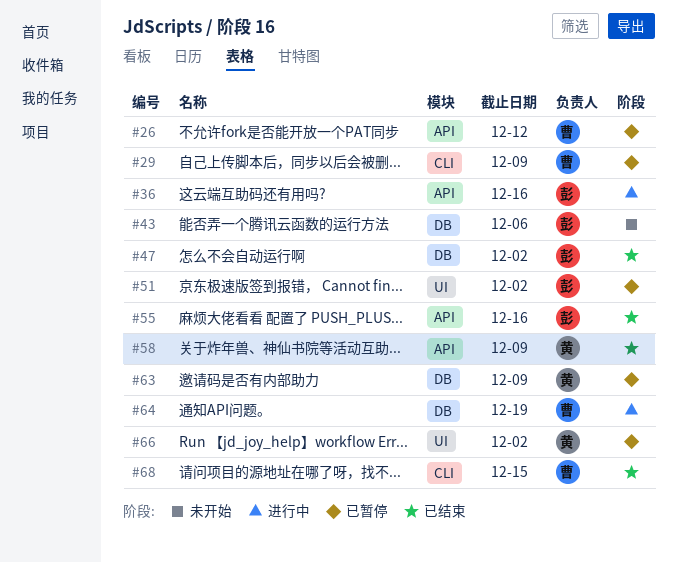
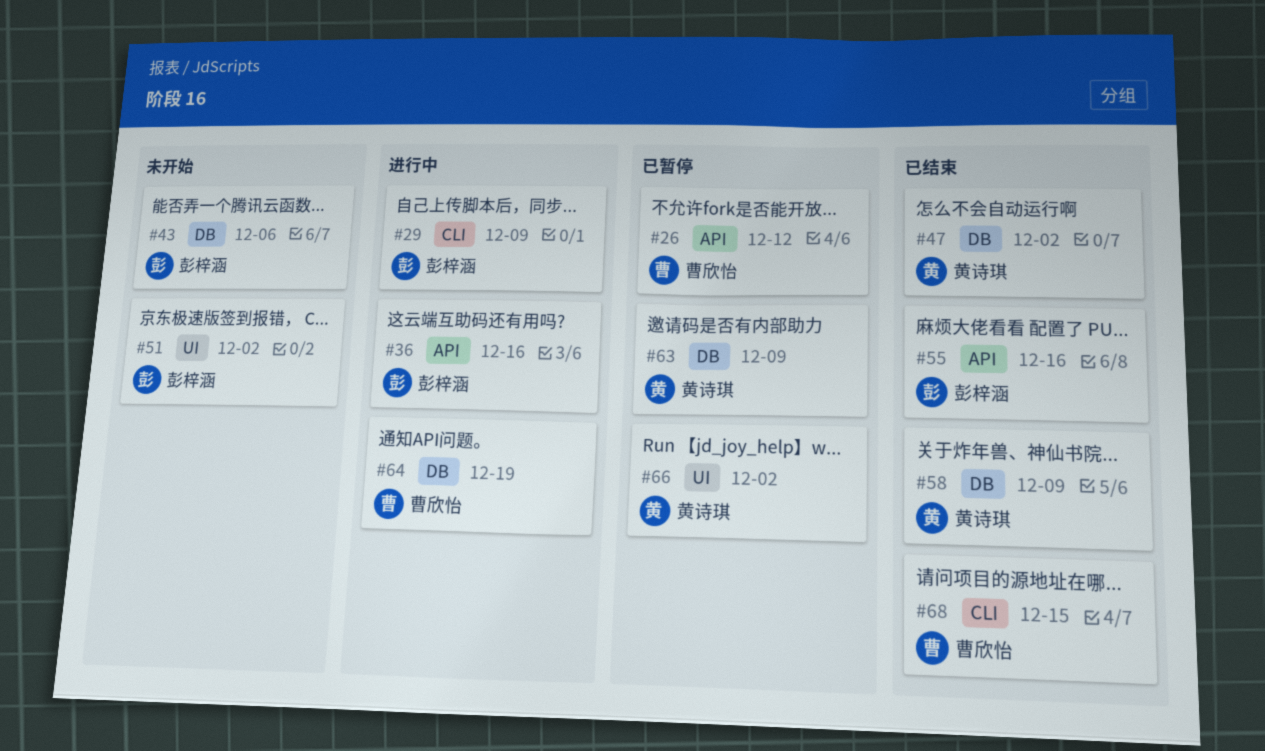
#29, status: 已暂停 -> 进行中
#29, owner: 曹欣怡 -> 彭梓涵
#47, owner: 彭梓涵 -> 黄诗琪
#51, status: 已暂停 -> 未开始
#58, label: API -> DB

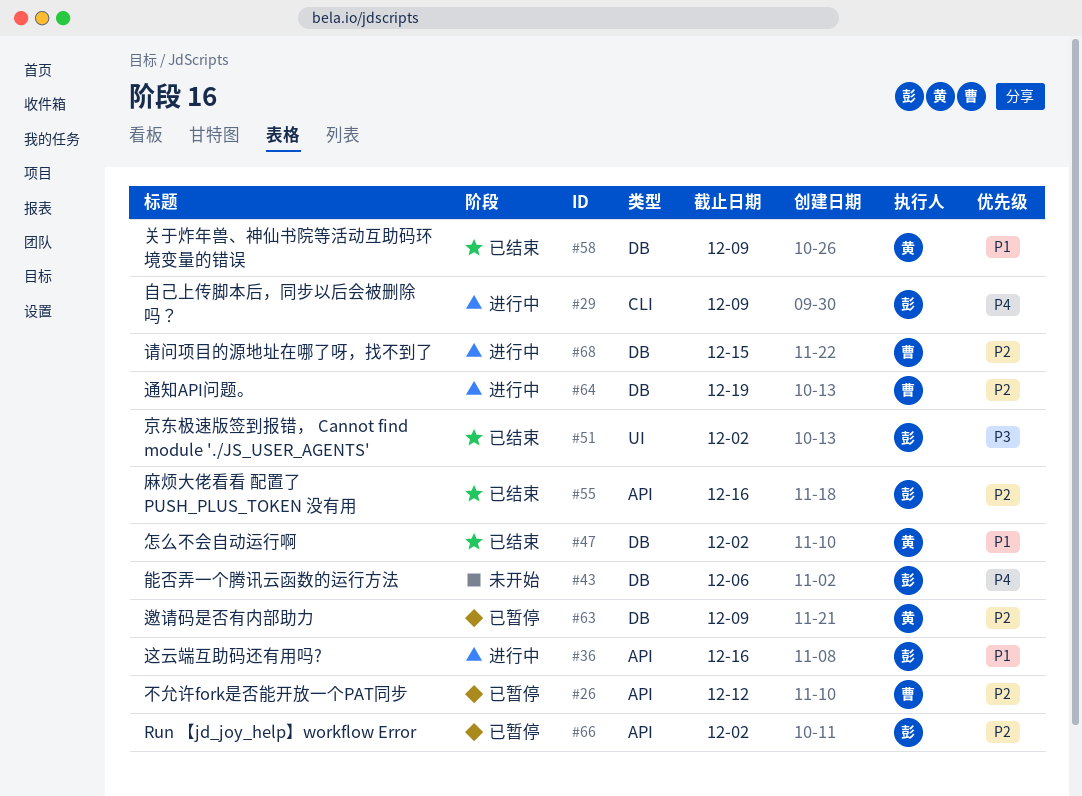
#51, status: 未开始 -> 已结束
#66, owner: 黄诗琪 -> 彭梓涵
#66, label: UI -> API
#68, status: 已结束 -> 进行中
#68, label: CLI -> DB

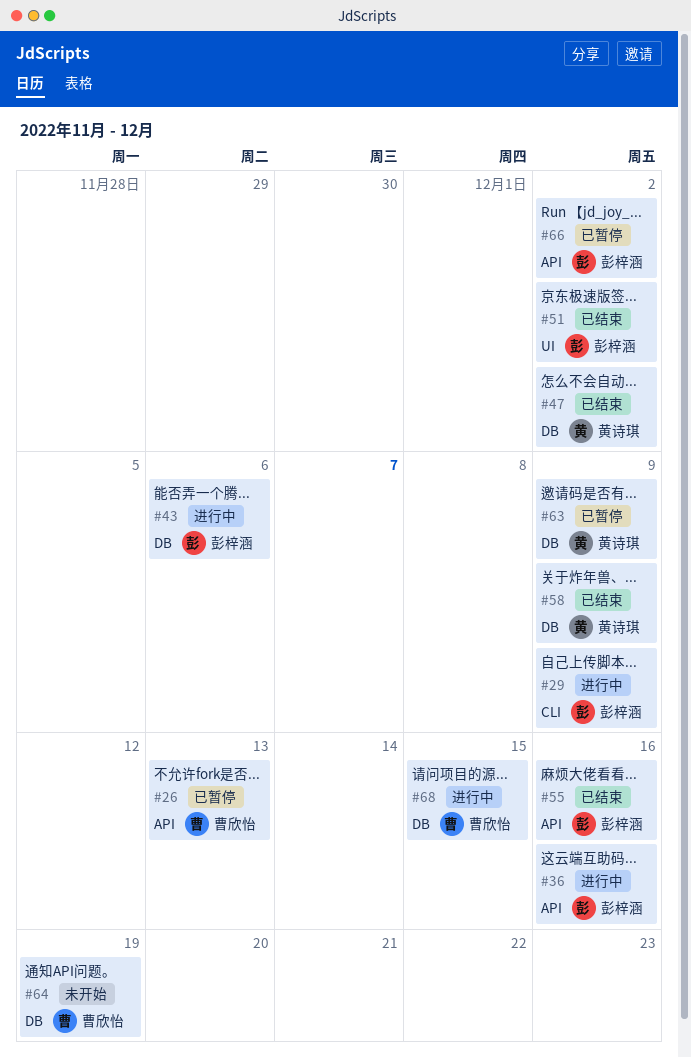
#26, due: Dec 12 -> Dec 13
#43, status: 未开始 -> 进行中
#64, status: 进行中 -> 未开始

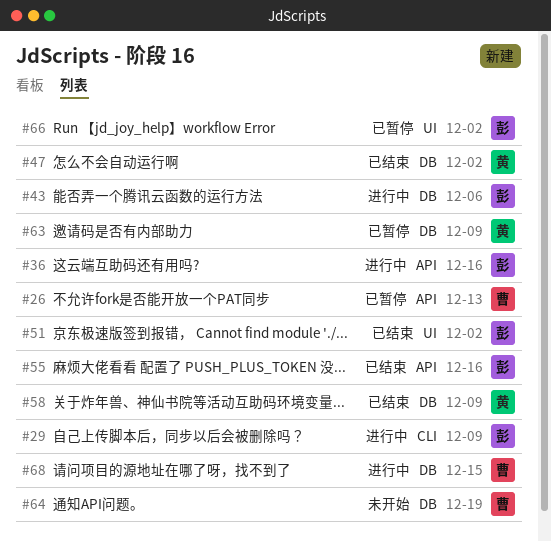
#66, label: API -> UI

